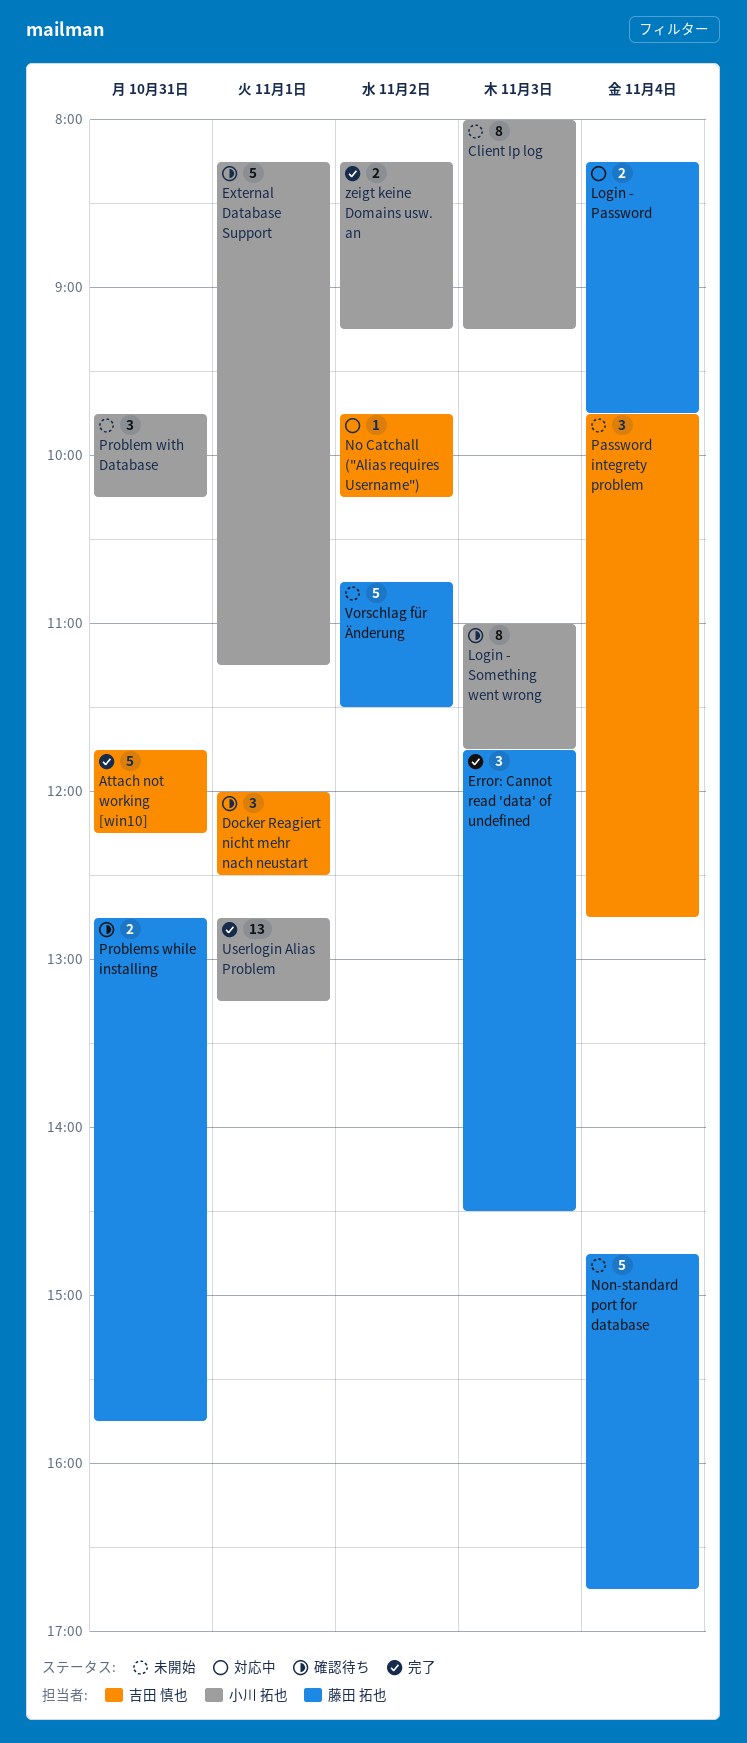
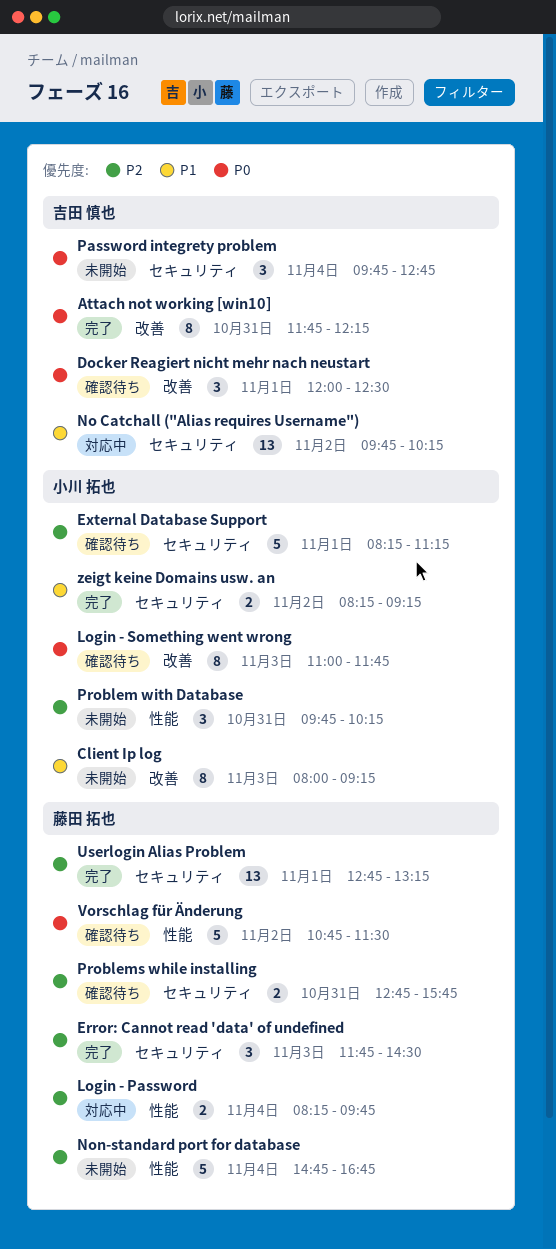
Attach not working [win10], estimate: 5 -> 8
No Catchall ("Alias requires Username"), estimate: 1 -> 13
Userlogin Alias Problem, owner: 小川 拓也 -> 藤田 拓也
Vorschlag für Änderung, status: 未開始 -> 確認待ち

